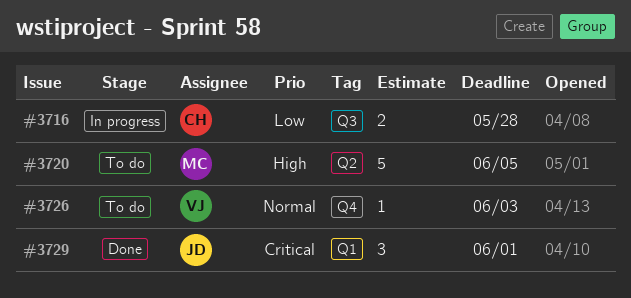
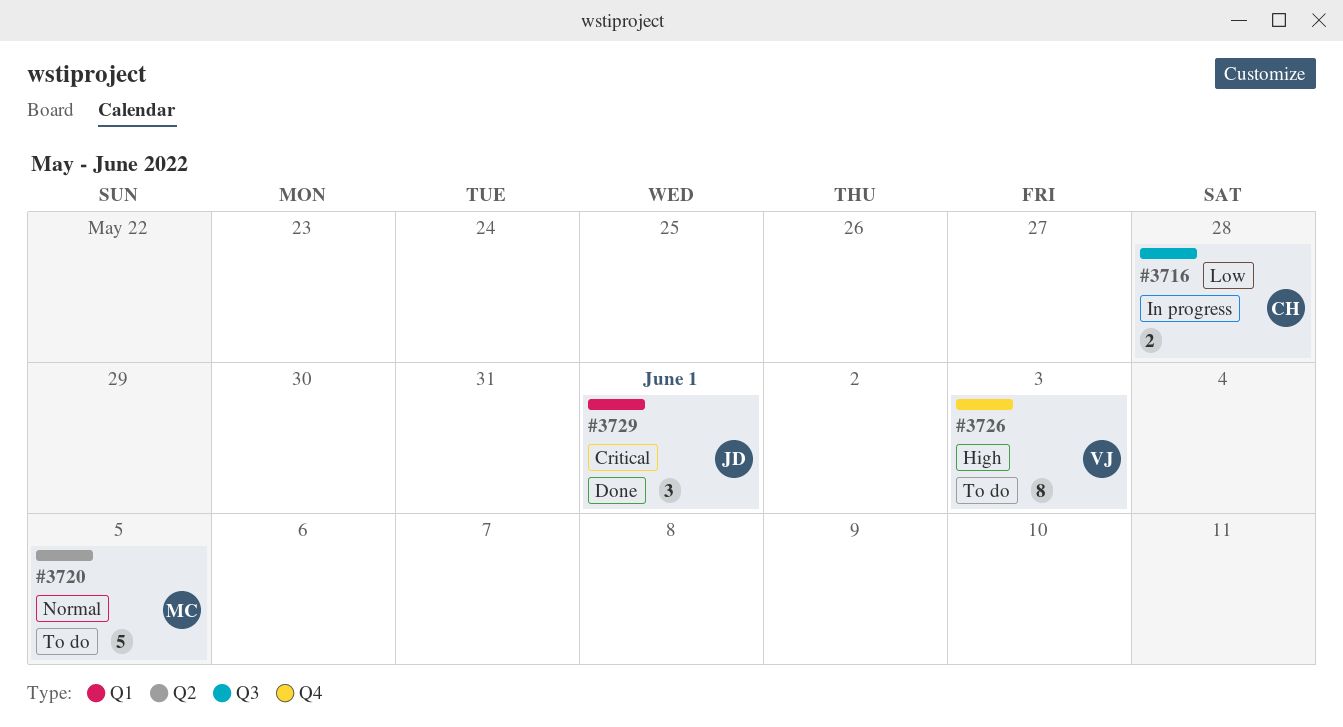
#3720, priority: High -> Normal
#3726, priority: Normal -> High
#3726, estimate: 1 -> 8

